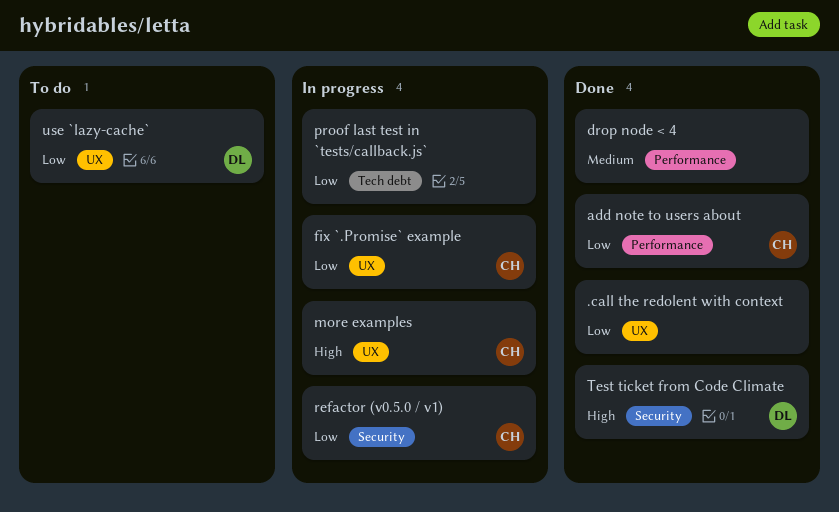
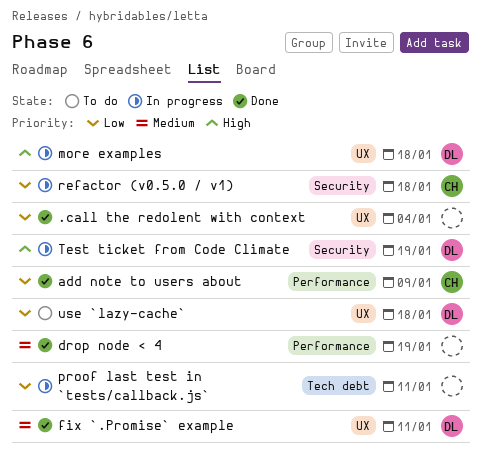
fix `.Promise` example, status: In progress -> Done
fix `.Promise` example, owner: CH -> DL
fix `.Promise` example, priority: Low -> Medium
more examples, owner: CH -> DL
Test ticket from Code Climate, status: Done -> In progress

